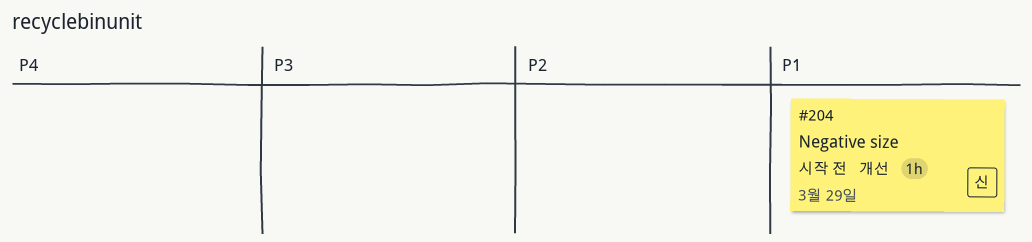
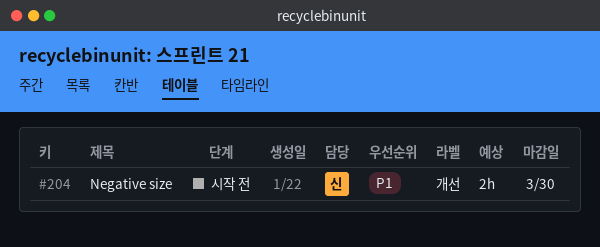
#204, estimate: 1h -> 2h
#204, due: Mar 29 -> Mar 30

